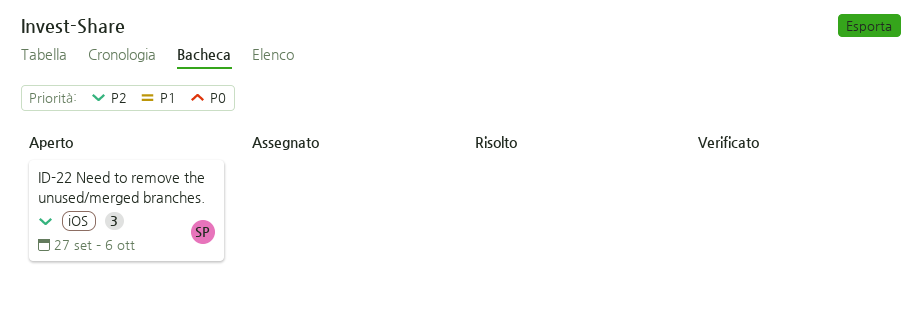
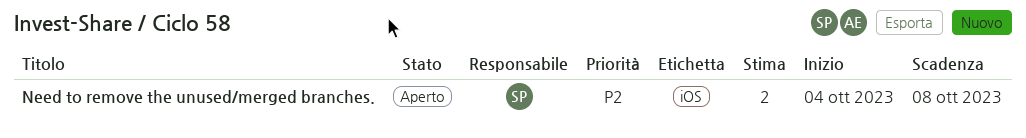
Need to remove the unused/merged branches., estimate: 3 -> 2
Need to remove the unused/merged branches., start: Sep 27 -> Oct 4
Need to remove the unused/merged branches., due: Oct 6 -> Oct 8

